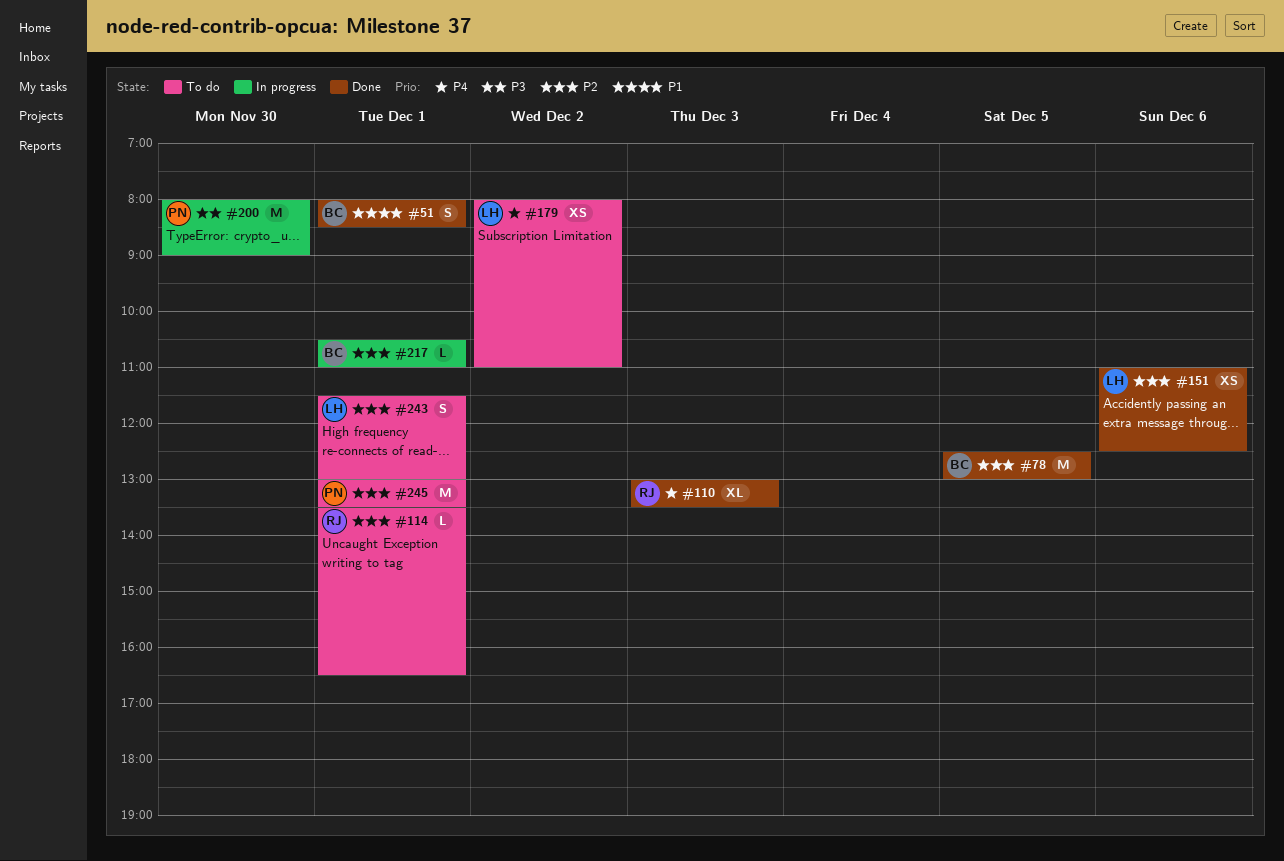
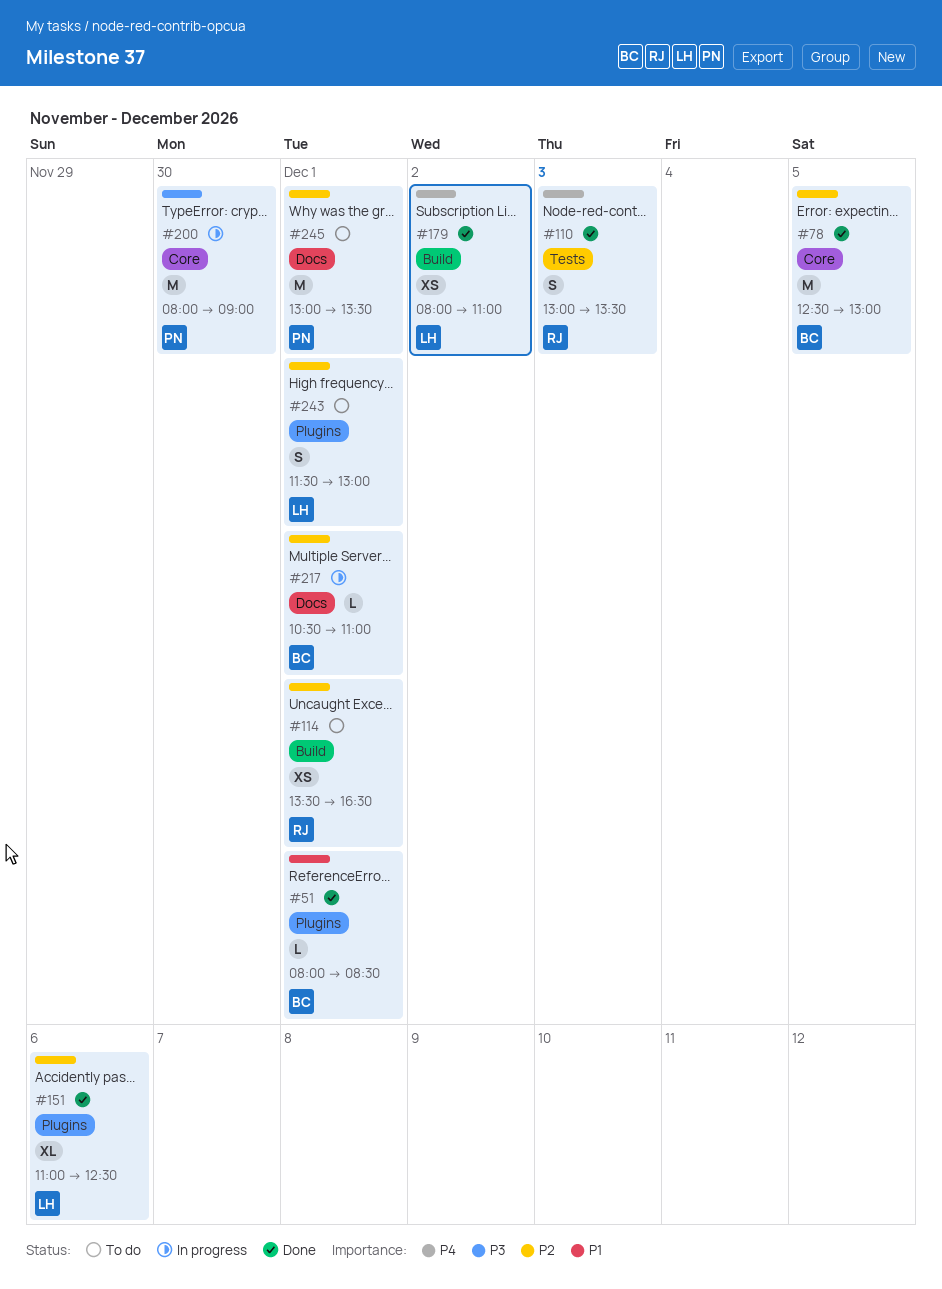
#51, estimate: S -> L
#110, estimate: XL -> S
#114, estimate: L -> XS
#151, estimate: XS -> XL
#179, status: To do -> Done

